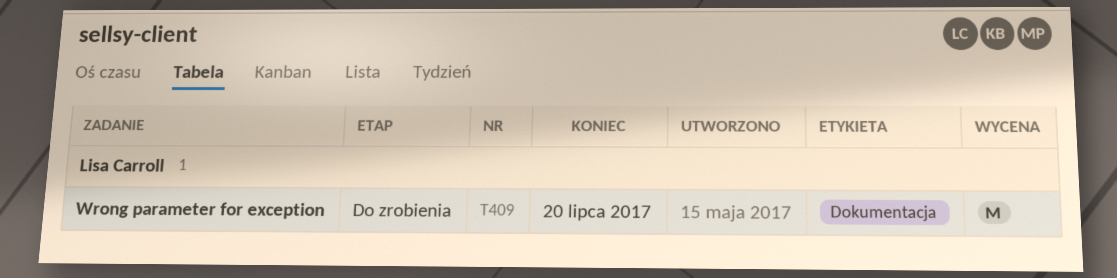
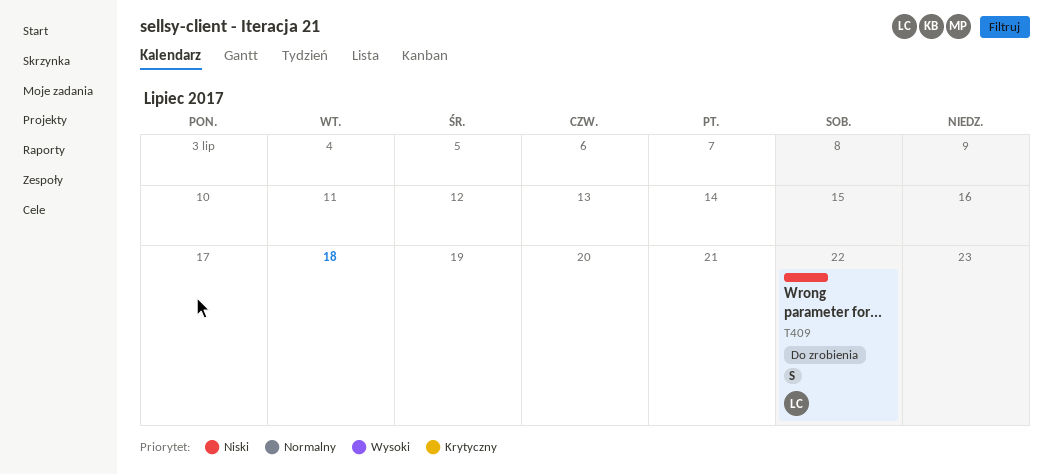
T409, estimate: M -> S
T409, due: Jul 20 -> Jul 22

